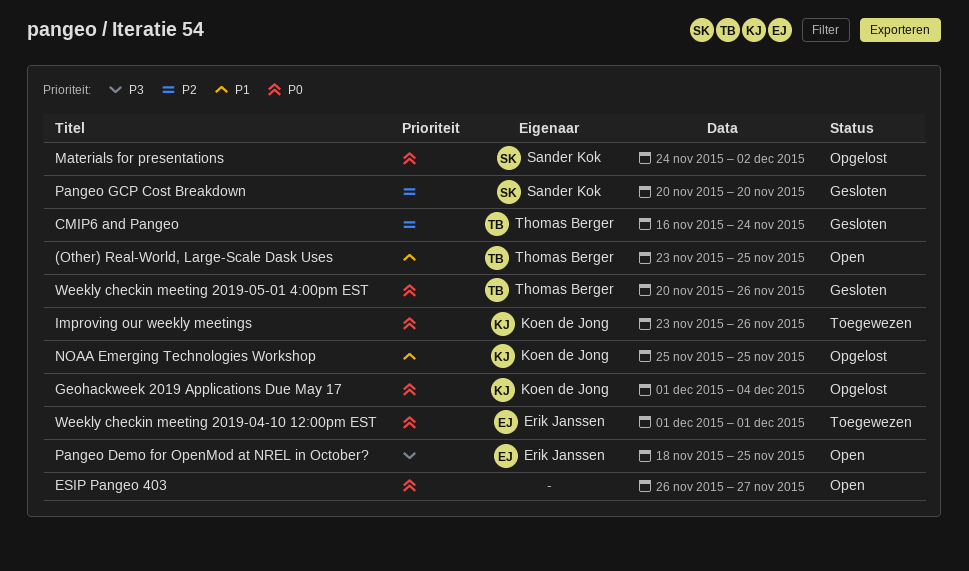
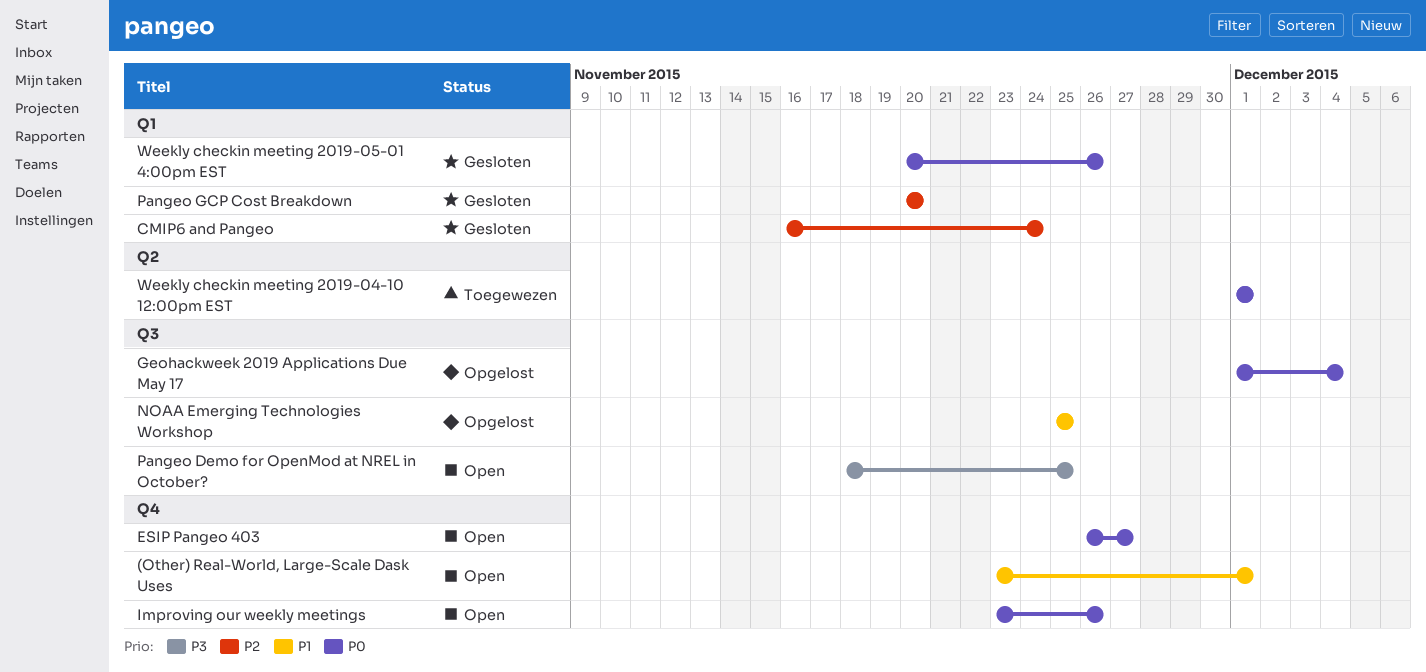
(Other) Real-World, Large-Scale Dask Uses, due: Nov 25 -> Dec 1
Improving our weekly meetings, status: Toegewezen -> Open
Materials for presentations: present -> none

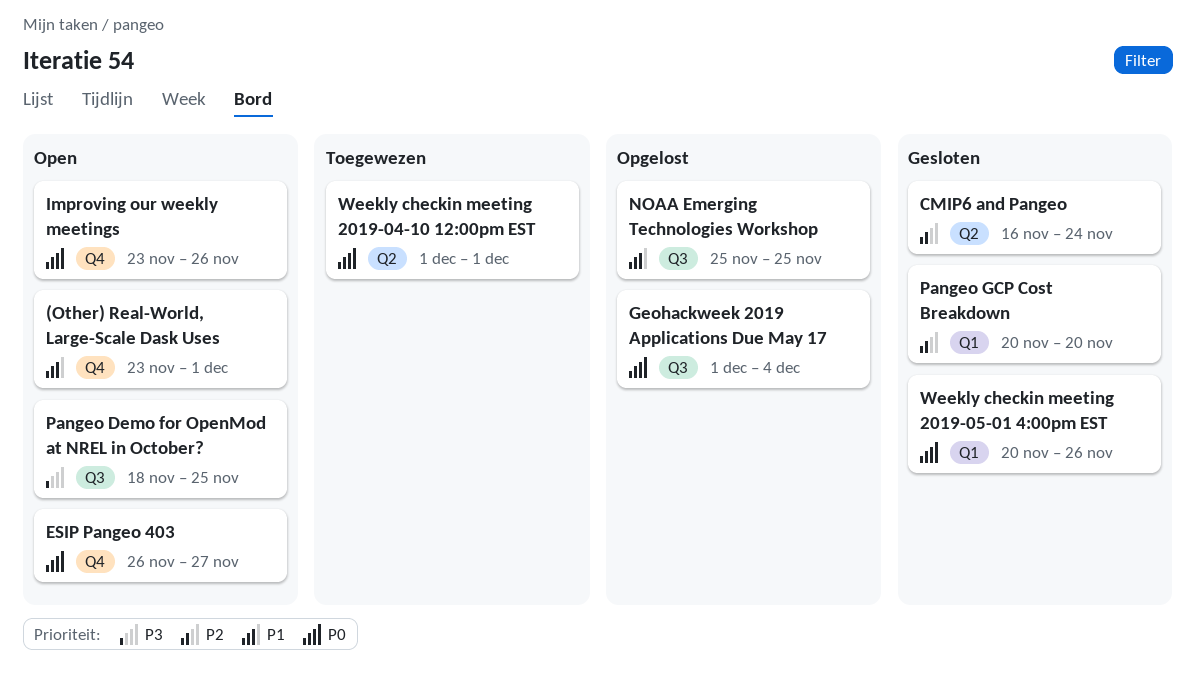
CMIP6 and Pangeo, label: Q1 -> Q2

